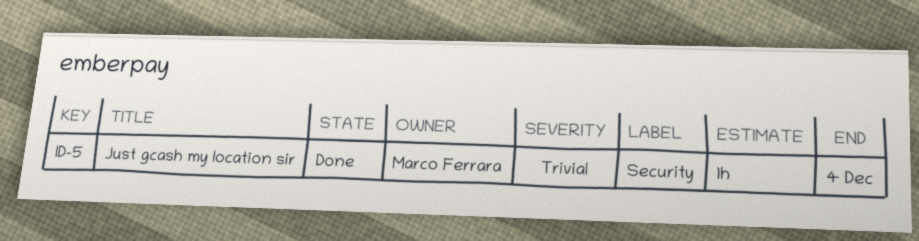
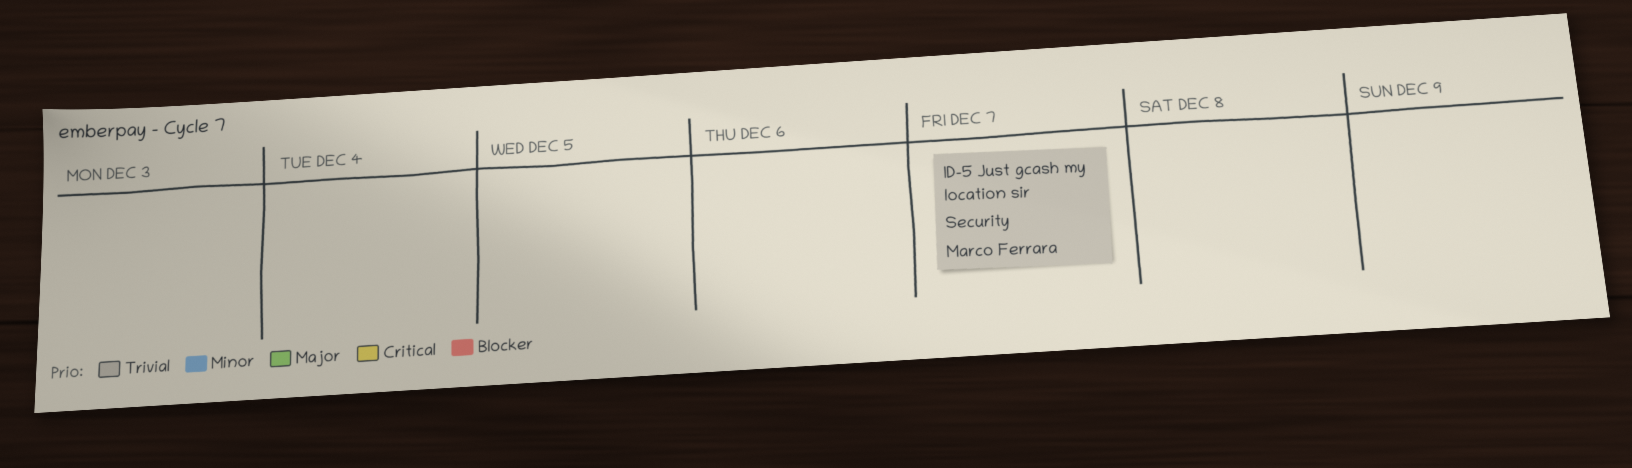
ID-5, due: Dec 4 -> Dec 7

